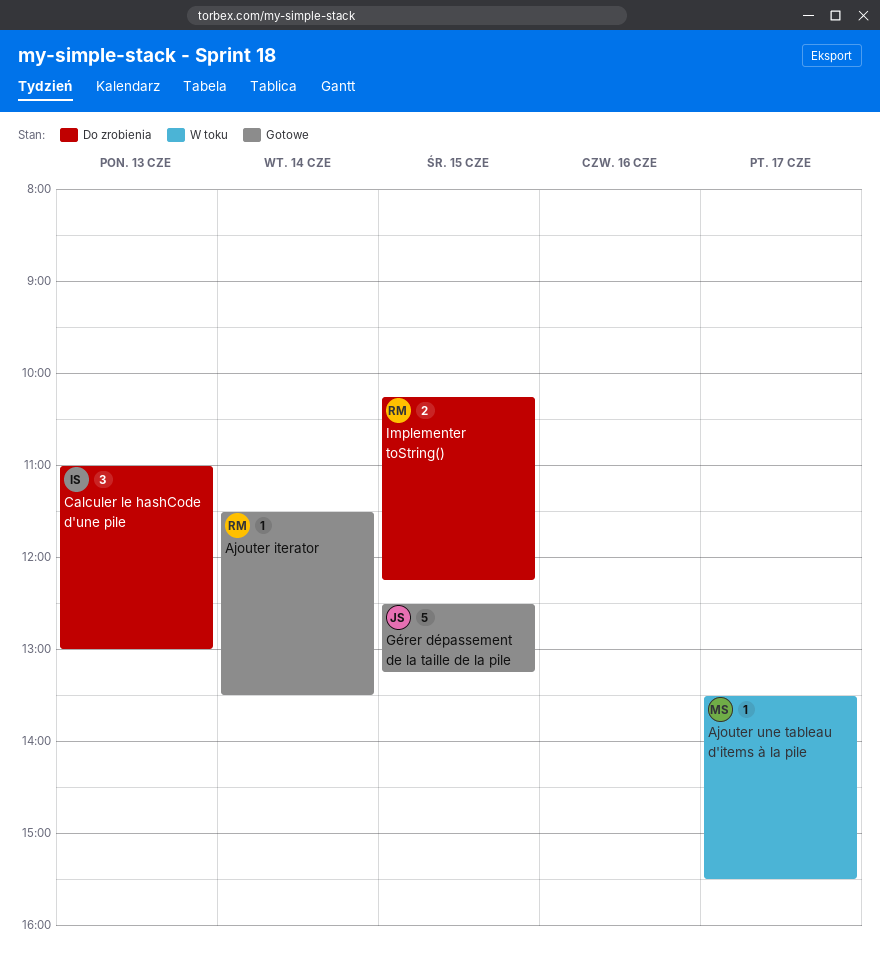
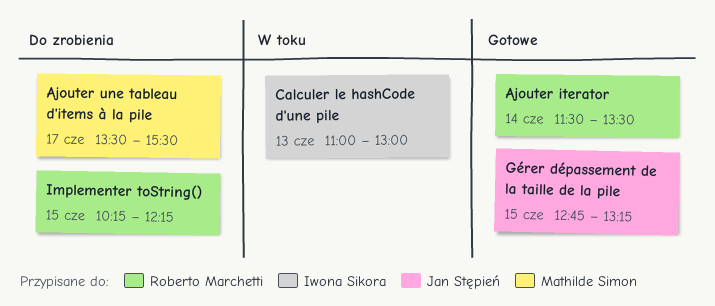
Ajouter une tableau d'items à la pile, status: W toku -> Do zrobienia
Calculer le hashCode d'une pile, status: Do zrobienia -> W toku
Gérer dépassement de la taille de la pile, begins: 12:30 -> 12:45

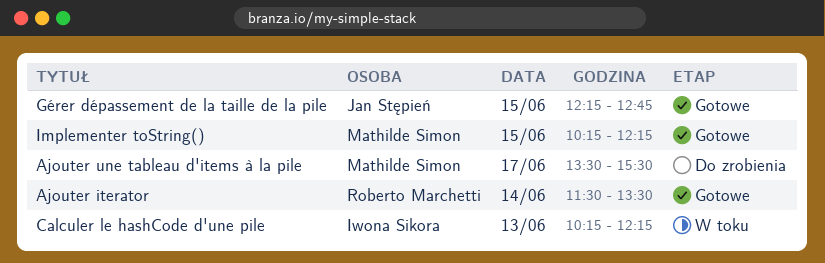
Calculer le hashCode d'une pile, begins: 11:00 -> 10:15
Calculer le hashCode d'une pile, ends: 13:00 -> 12:15
Gérer dépassement de la taille de la pile, begins: 12:45 -> 12:15
Gérer dépassement de la taille de la pile, ends: 13:15 -> 12:45
Implementer toString(), status: Do zrobienia -> Gotowe
Implementer toString(), owner: Roberto Marchetti -> Mathilde Simon

